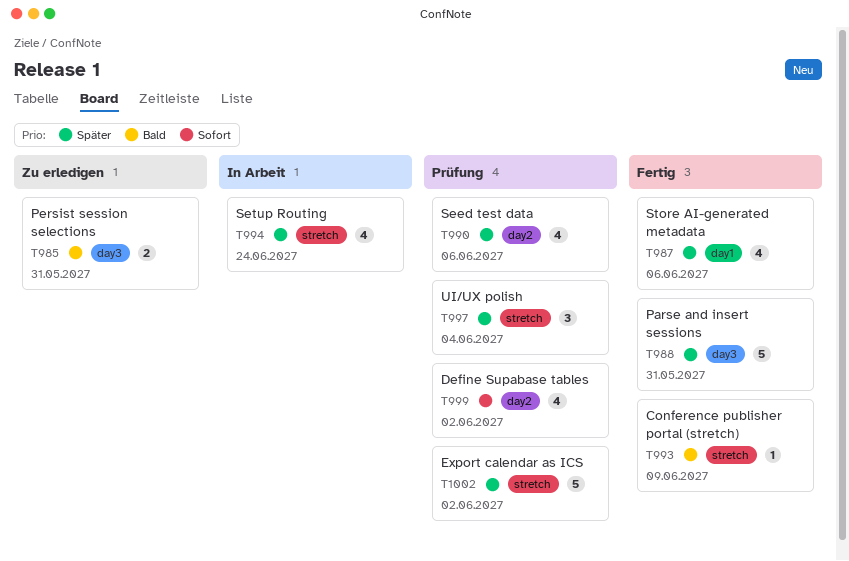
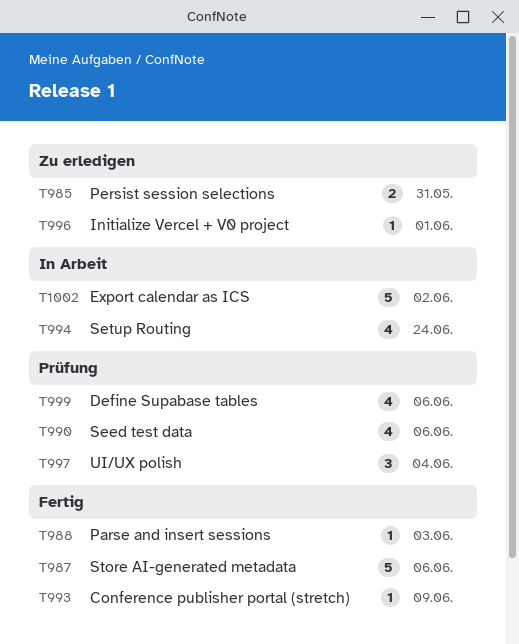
T987, estimate: 4 -> 5
T988, estimate: 5 -> 1
T988, due: May 31 -> Jun 3
T996: none -> present
T999, due: Jun 2 -> Jun 6
T1002, status: Prüfung -> In Arbeit

